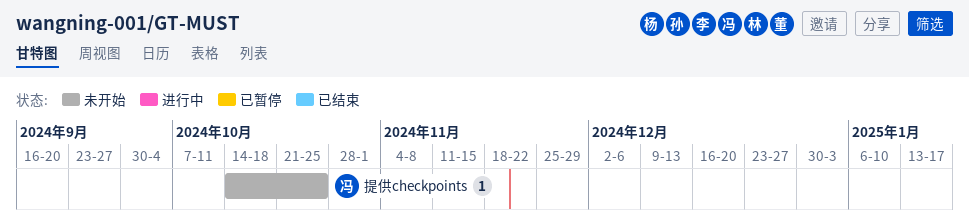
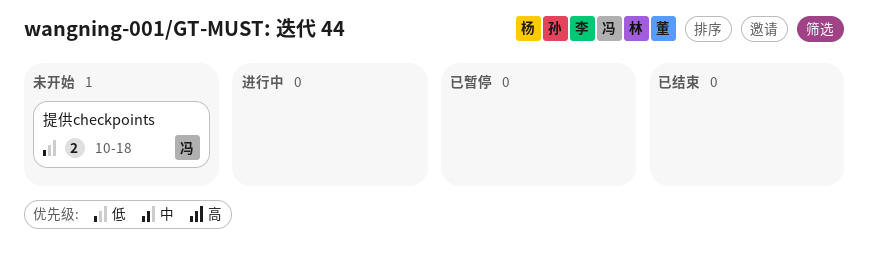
提供checkpoints, estimate: 1 -> 2
提供checkpoints, due: Oct 25 -> Oct 18

